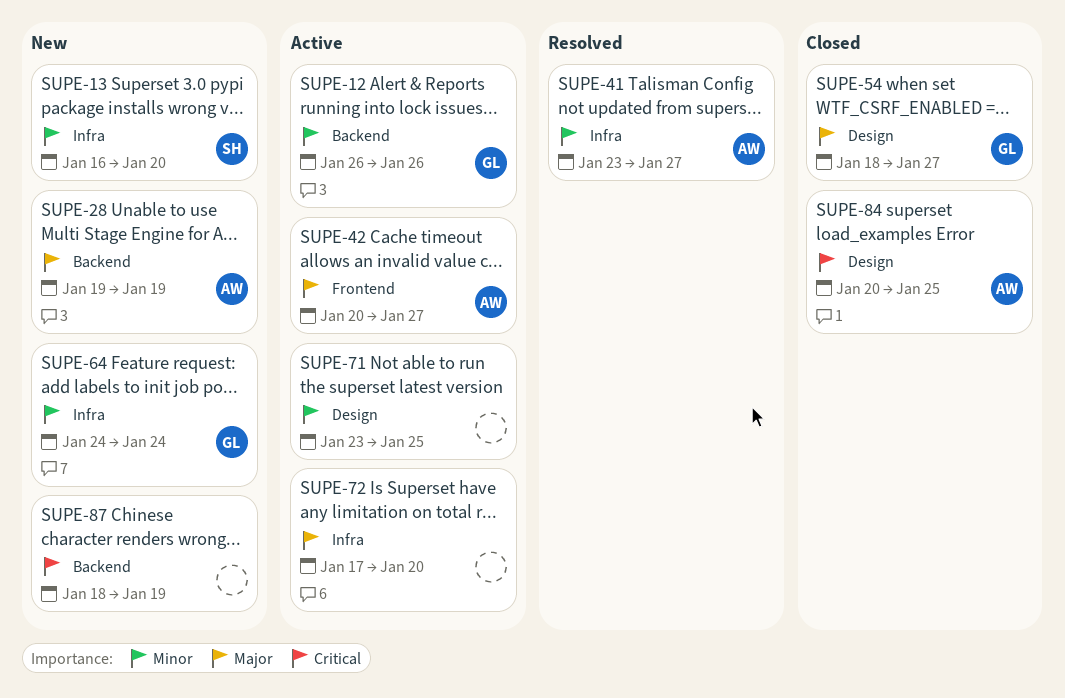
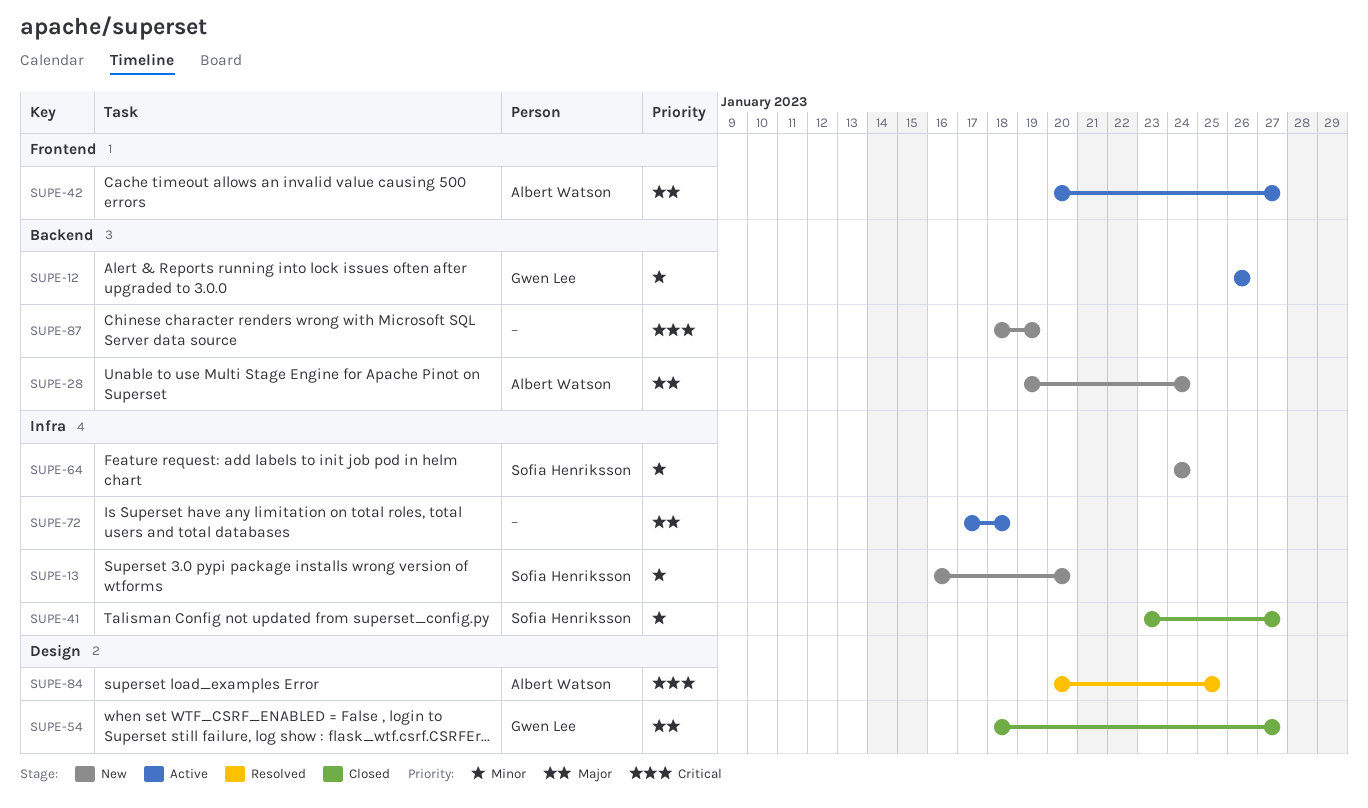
SUPE-28, due: Jan 19 -> Jan 24
SUPE-41, status: Resolved -> Closed
SUPE-41, owner: Albert Watson -> Sofia Henriksson
SUPE-64, owner: Gwen Lee -> Sofia Henriksson
SUPE-71: present -> none
SUPE-72, due: Jan 20 -> Jan 18
SUPE-84, status: Closed -> Resolved

